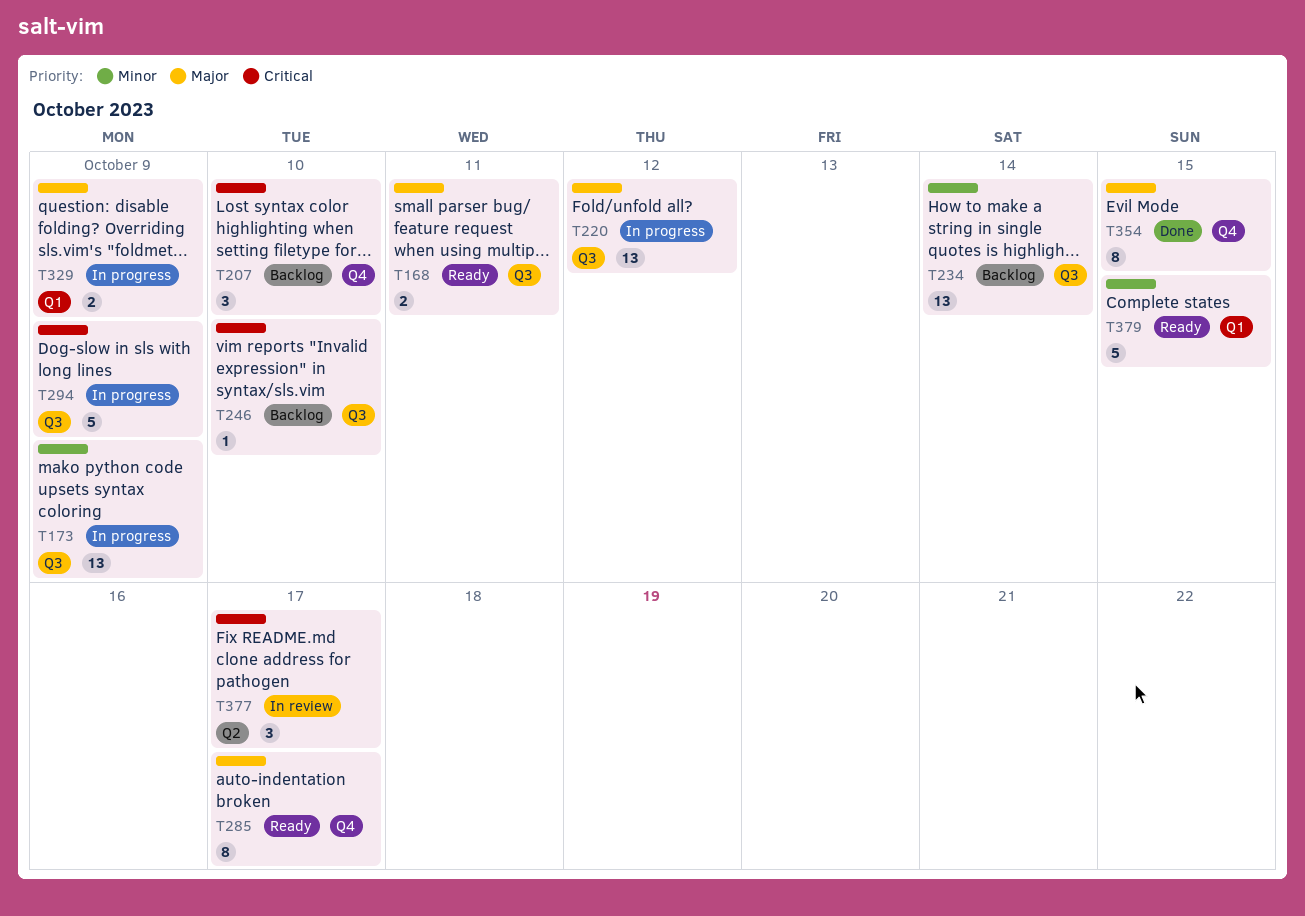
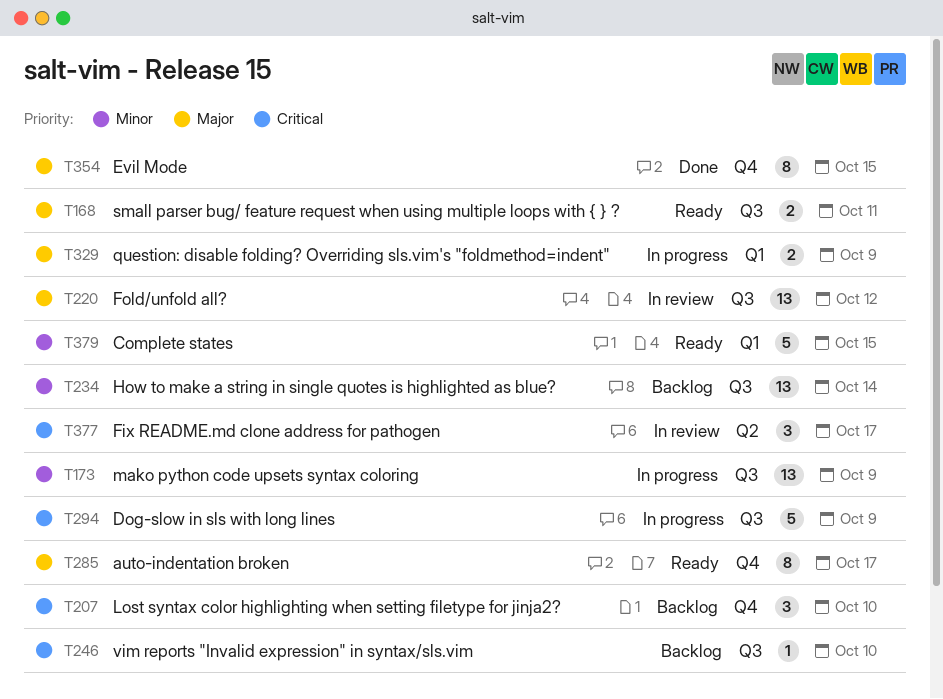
T220, status: In progress -> In review

